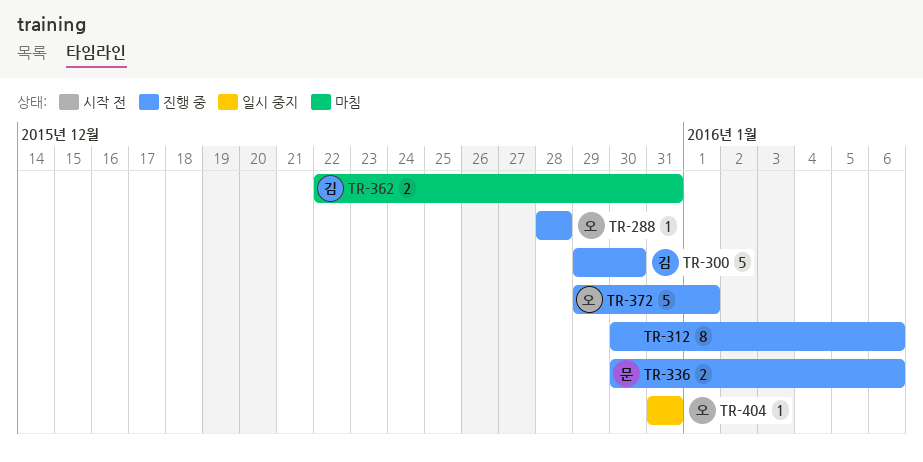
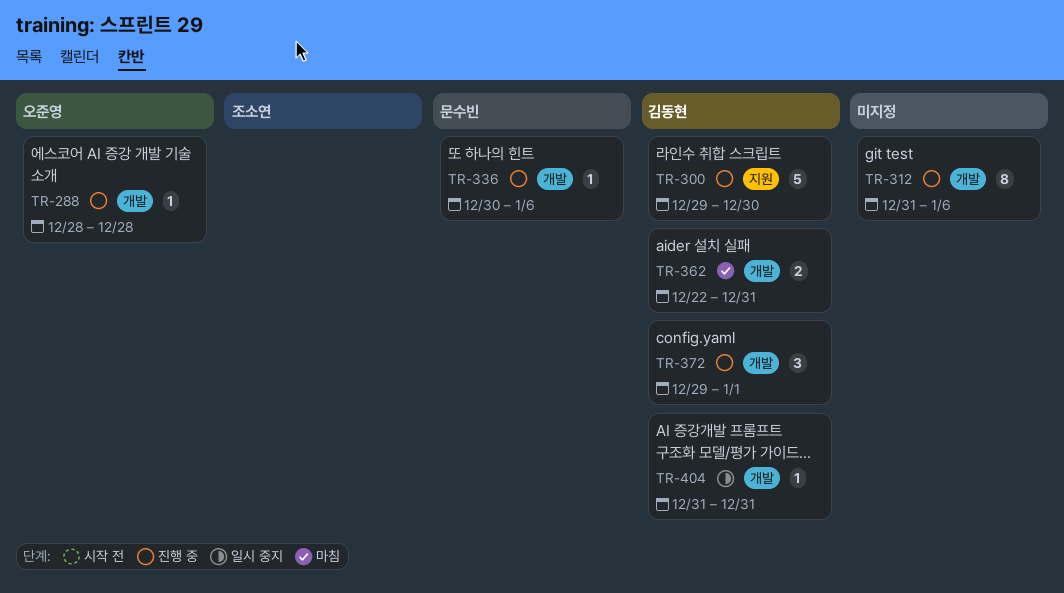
TR-312, start: Dec 30 -> Dec 31
TR-336, estimate: 2 -> 1
TR-372, owner: 오준영 -> 김동현
TR-372, estimate: 5 -> 3
TR-404, owner: 오준영 -> 김동현

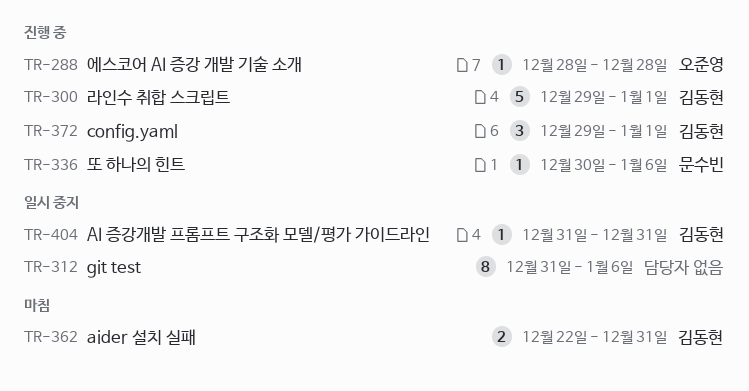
TR-300, due: Dec 30 -> Jan 1
TR-312, status: 진행 중 -> 일시 중지

